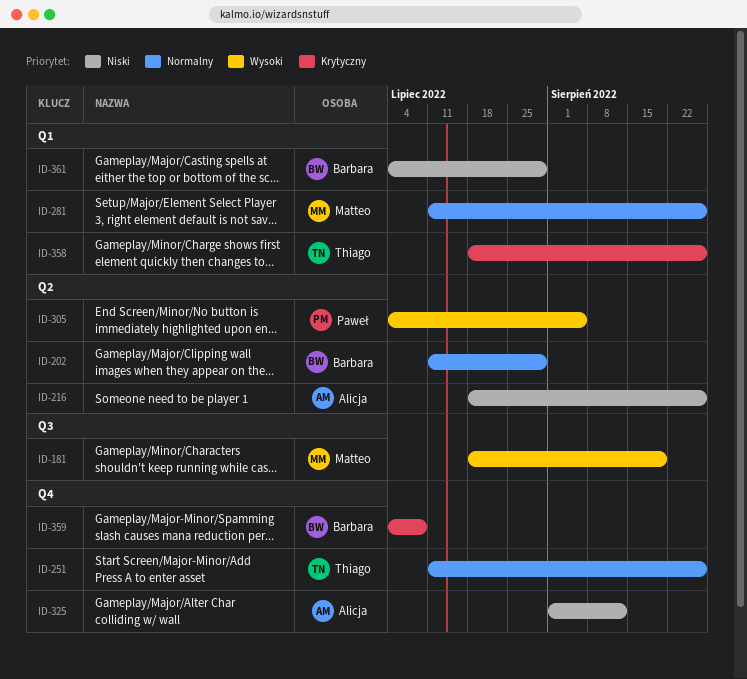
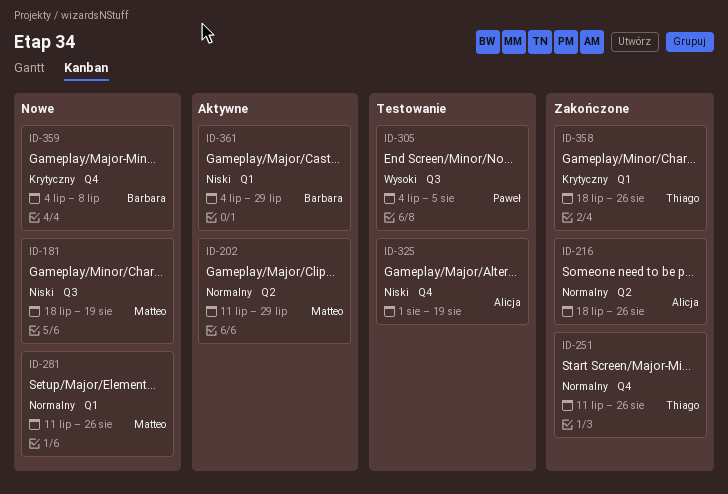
ID-181, priority: Wysoki -> Niski
ID-202, owner: Barbara -> Matteo
ID-216, priority: Niski -> Normalny
ID-305, label: Q2 -> Q3
ID-325, due: Aug 12 -> Aug 19

